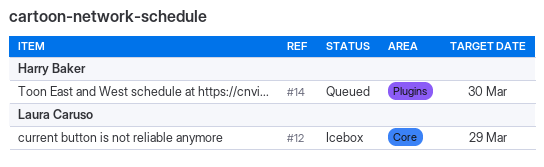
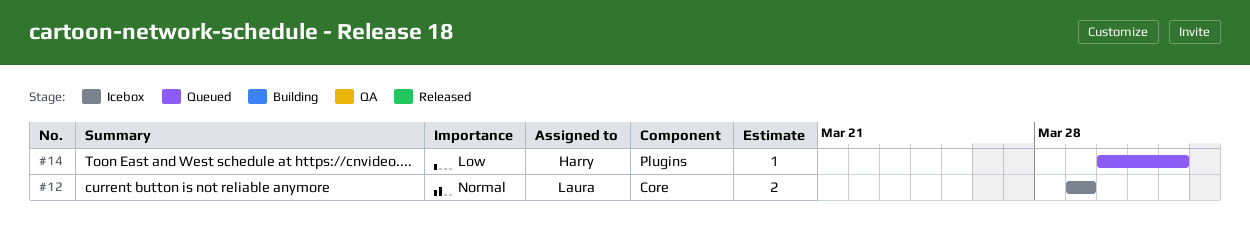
#14, due: Mar 30 -> Apr 1

